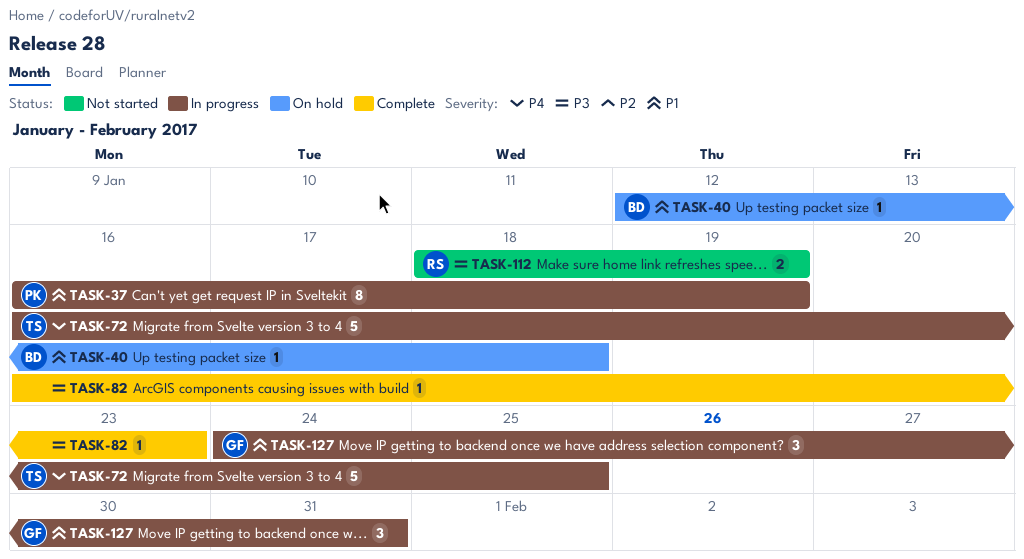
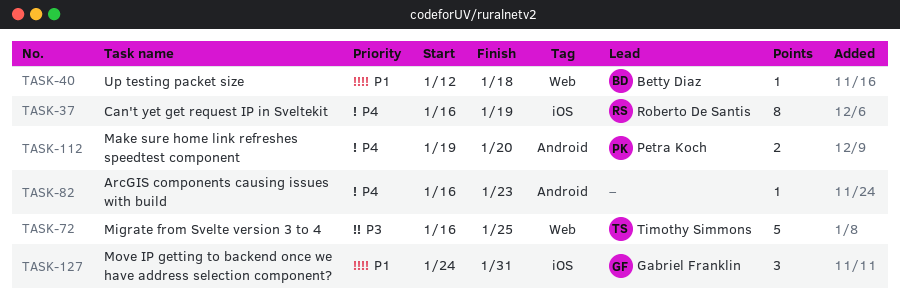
TASK-37, owner: Petra Koch -> Roberto De Santis
TASK-37, priority: P1 -> P4
TASK-72, priority: P4 -> P3
TASK-82, priority: P3 -> P4
TASK-112, owner: Roberto De Santis -> Petra Koch
TASK-112, priority: P3 -> P4
TASK-112, start: Jan 18 -> Jan 19
TASK-112, due: Jan 19 -> Jan 20

